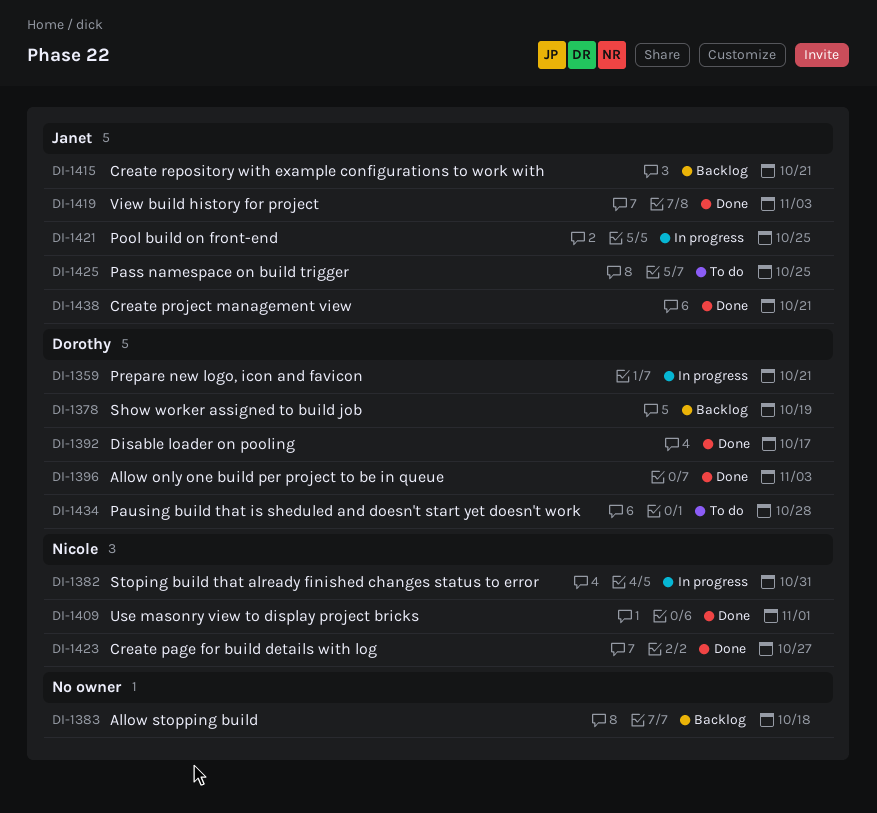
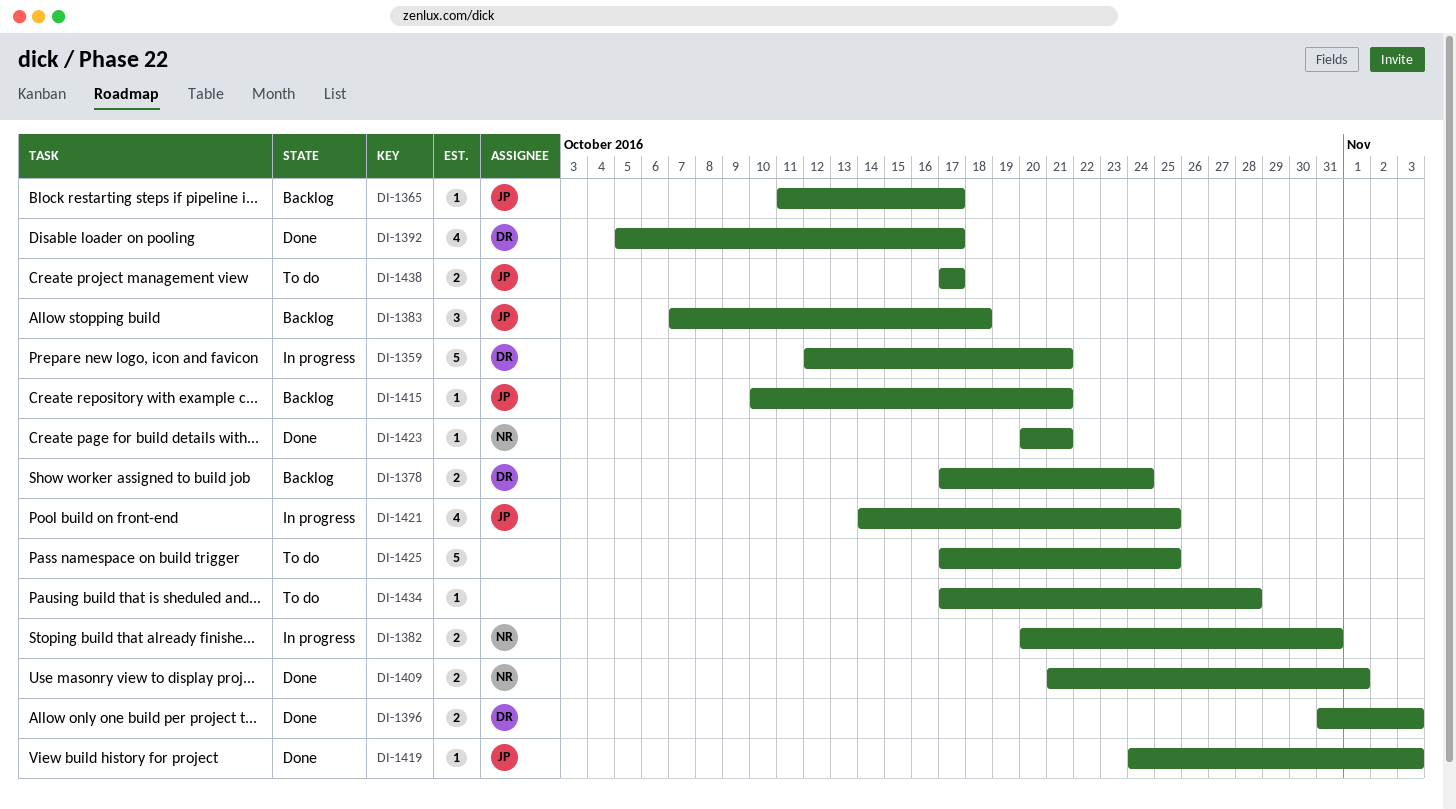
DI-1365: none -> present
DI-1378, due: Oct 19 -> Oct 24
DI-1383, owner: none -> Janet
DI-1423, due: Oct 27 -> Oct 21
DI-1425, owner: Janet -> none
DI-1434, owner: Dorothy -> none
DI-1438, status: Done -> To do
DI-1438, due: Oct 21 -> Oct 17

